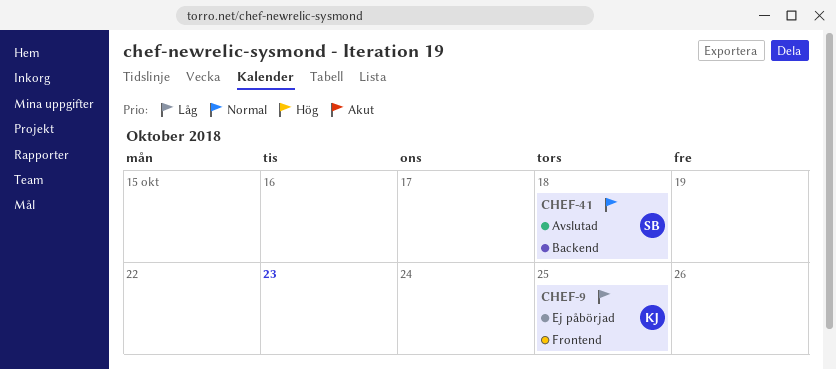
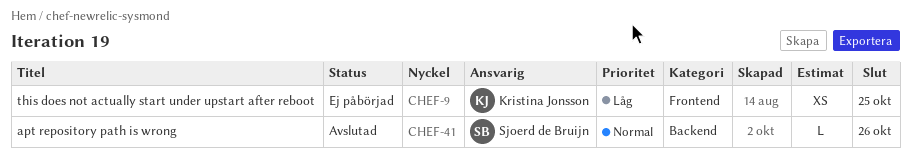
CHEF-41, due: Oct 18 -> Oct 26

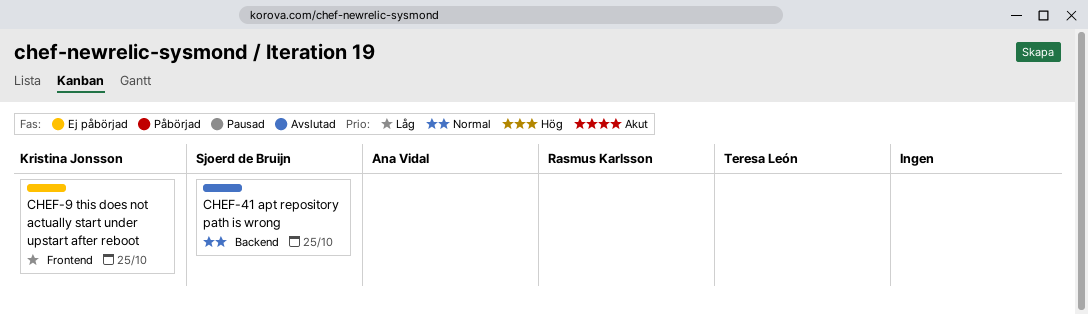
CHEF-41, due: Oct 26 -> Oct 25

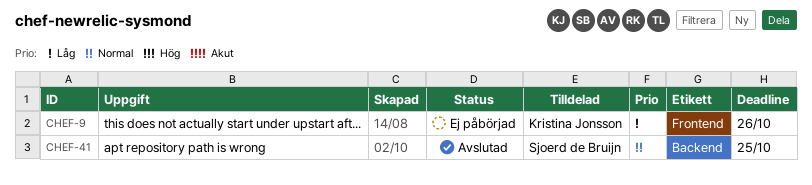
CHEF-9, due: Oct 25 -> Oct 26

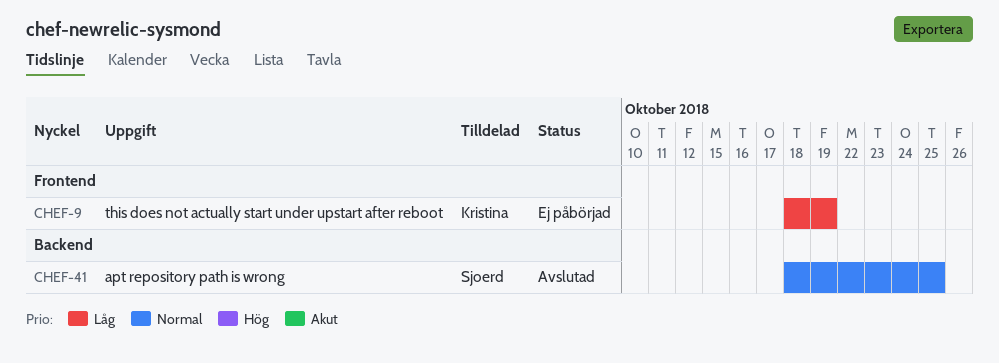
CHEF-9, due: Oct 26 -> Oct 19

